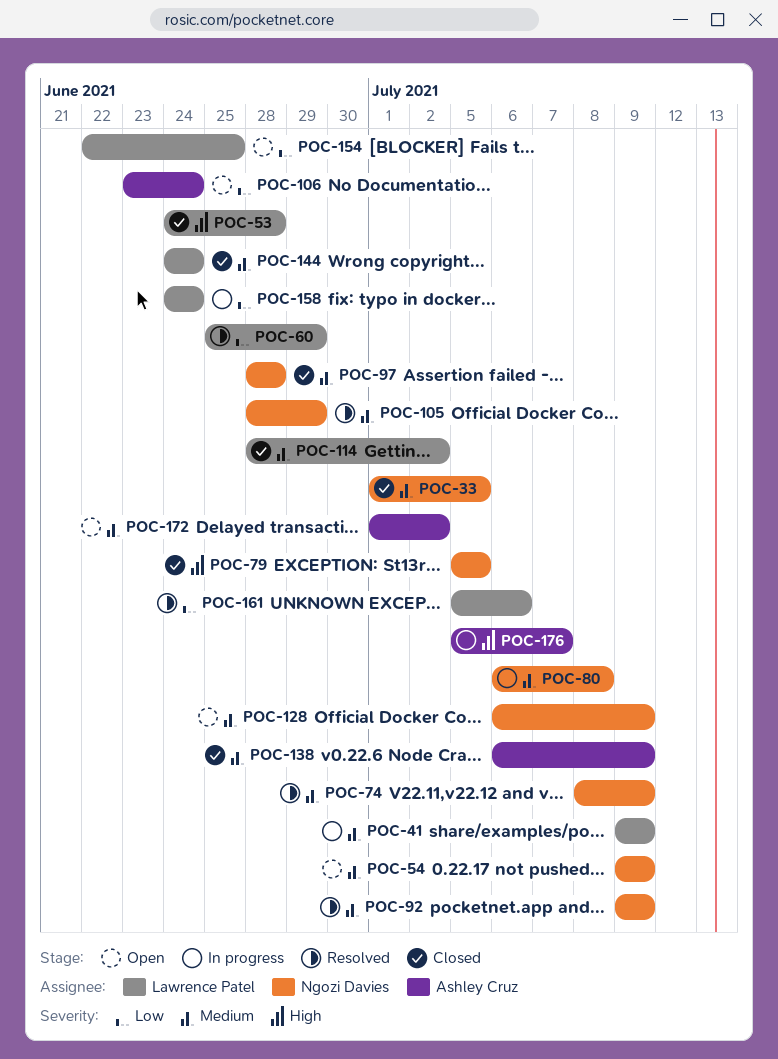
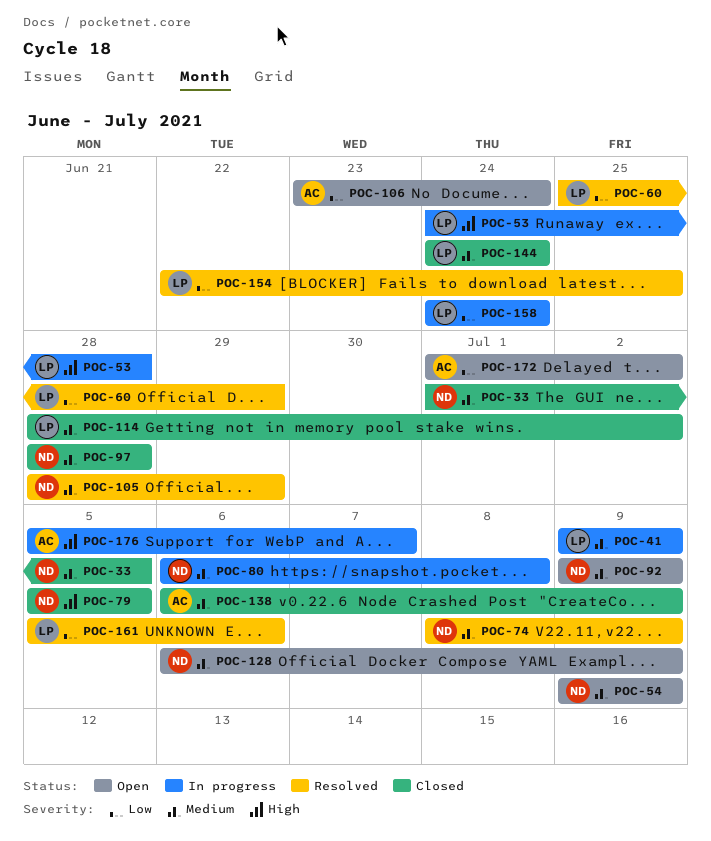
POC-53, status: Closed -> In progress
POC-92, status: Resolved -> Open
POC-154, status: Open -> Resolved
POC-172, priority: Medium -> Low

